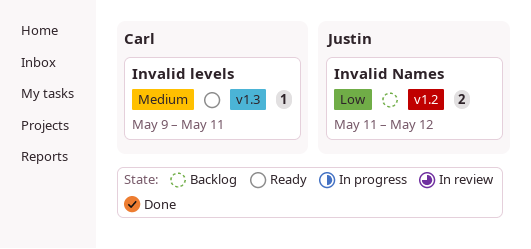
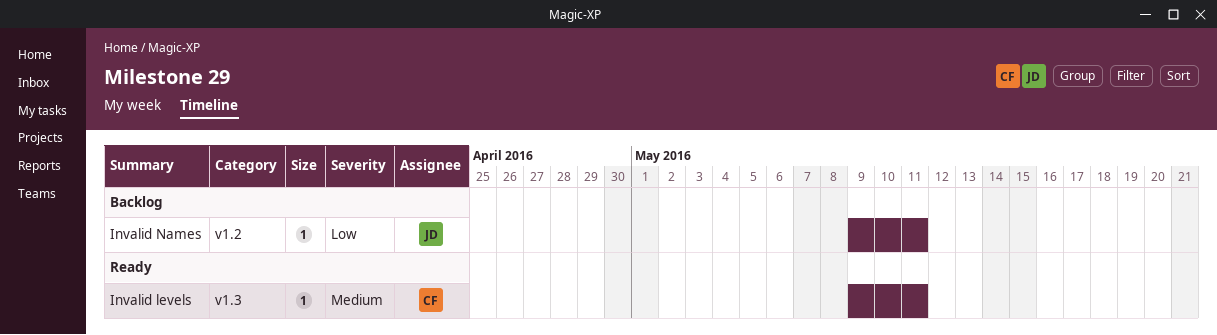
Invalid Names, estimate: 2 -> 1
Invalid Names, start: May 11 -> May 9
Invalid Names, due: May 12 -> May 11

